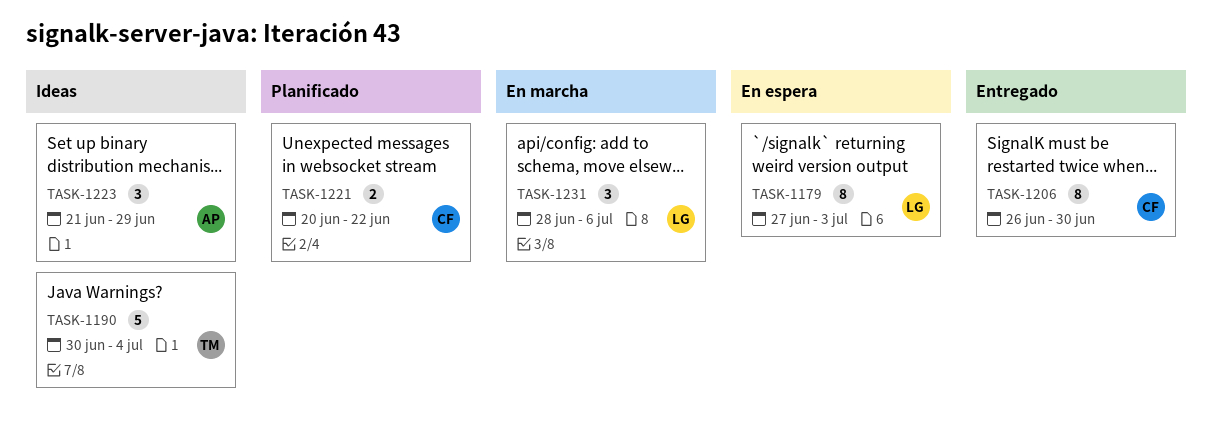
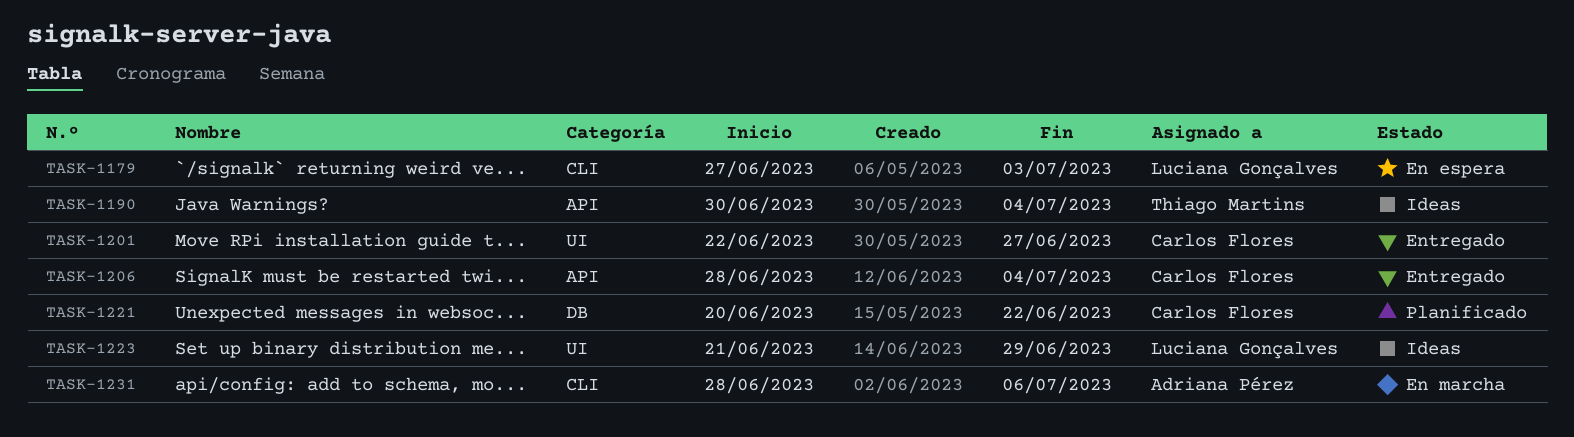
TASK-1201: none -> present
TASK-1206, start: Jun 26 -> Jun 28
TASK-1206, due: Jun 30 -> Jul 4
TASK-1223, owner: Adriana Pérez -> Luciana Gonçalves
TASK-1231, owner: Luciana Gonçalves -> Adriana Pérez

